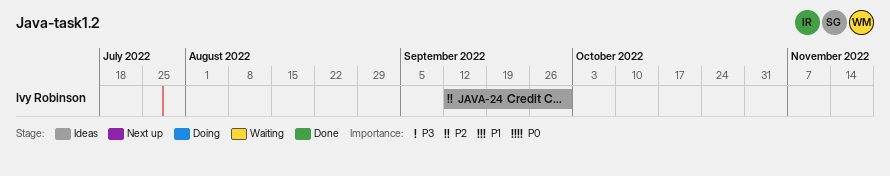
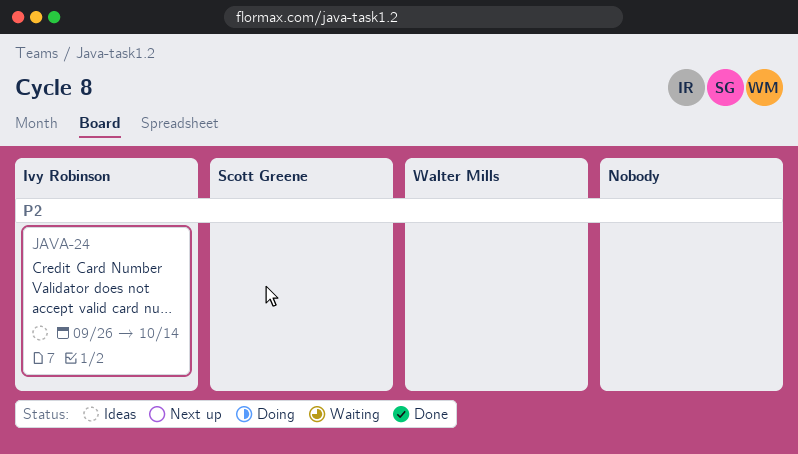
JAVA-24, start: Sep 12 -> Sep 26
JAVA-24, due: Sep 30 -> Oct 14

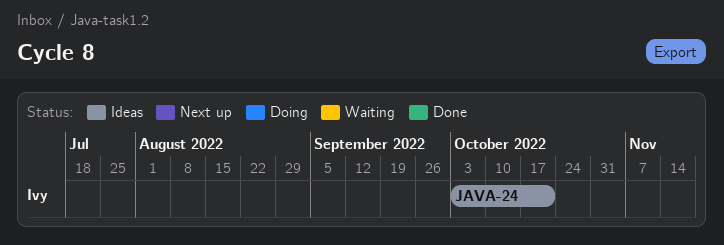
JAVA-24, start: Sep 26 -> Oct 3
JAVA-24, due: Oct 14 -> Oct 21

